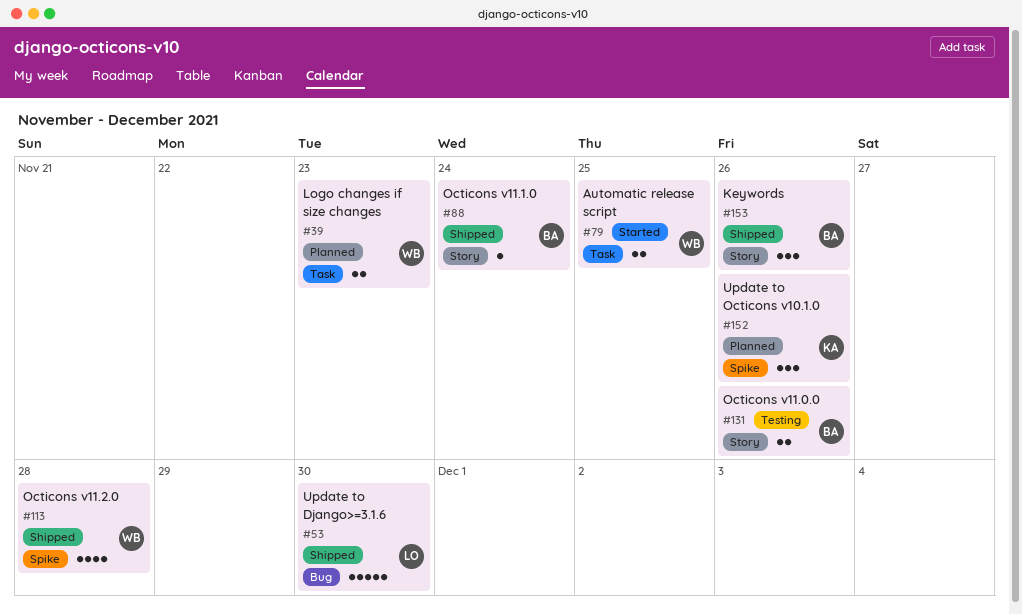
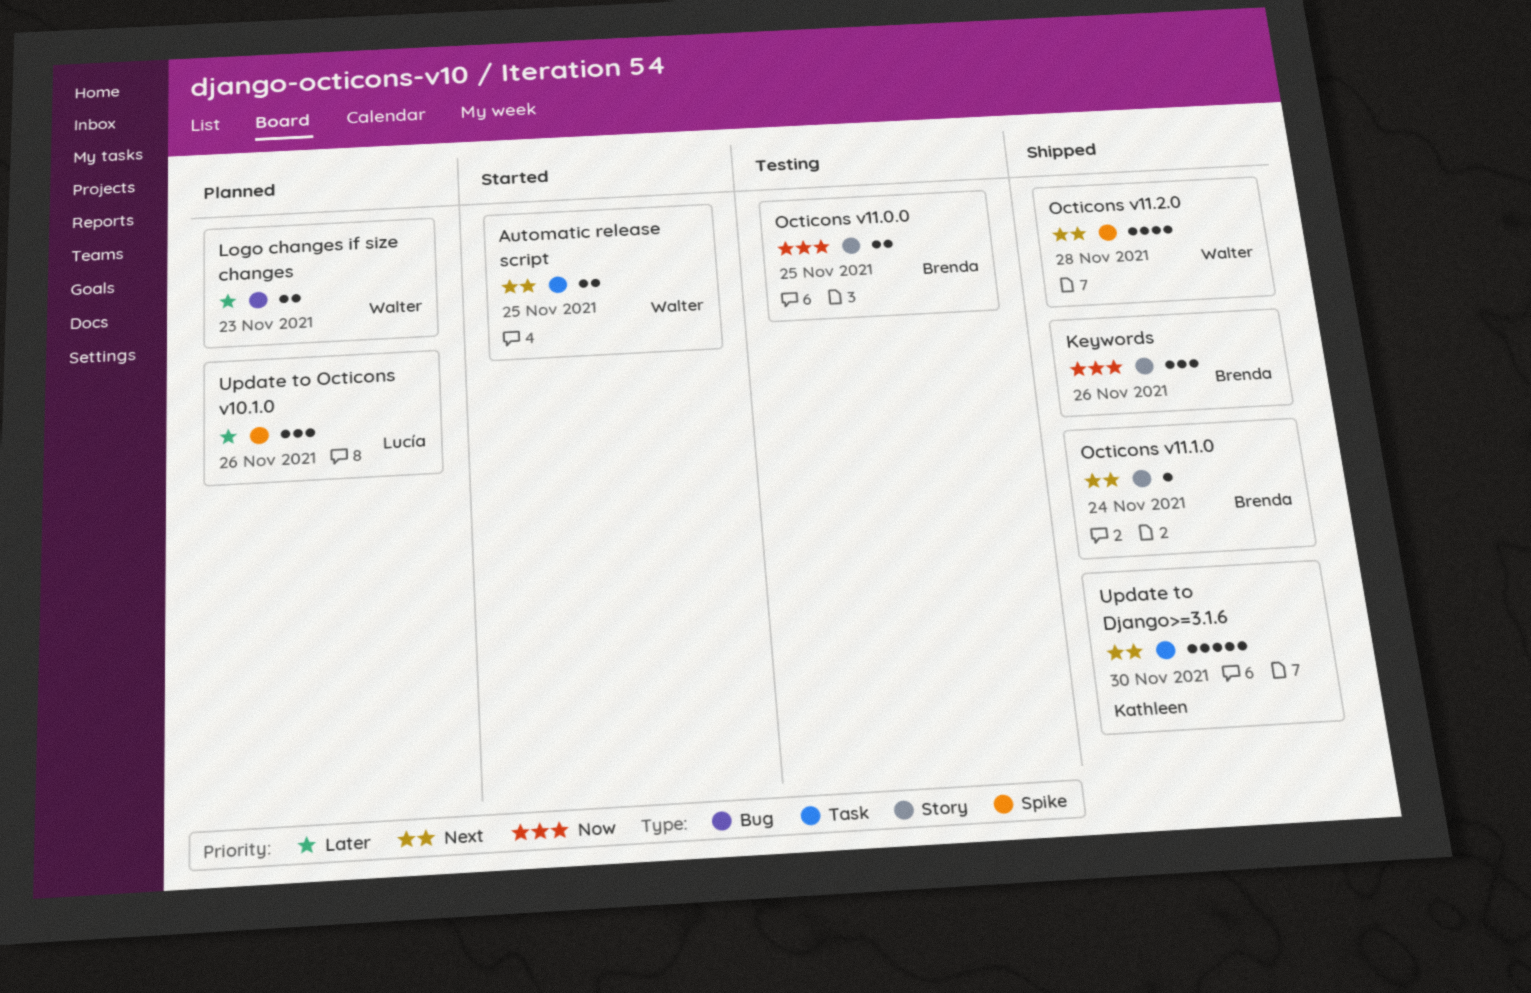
Logo changes if size changes, label: Task -> Bug
Octicons v11.0.0, due: Nov 26 -> Nov 25
Update to Django>=3.1.6, owner: Lucía -> Kathleen
Update to Django>=3.1.6, label: Bug -> Task
Update to Octicons v10.1.0, owner: Kathleen -> Lucía

